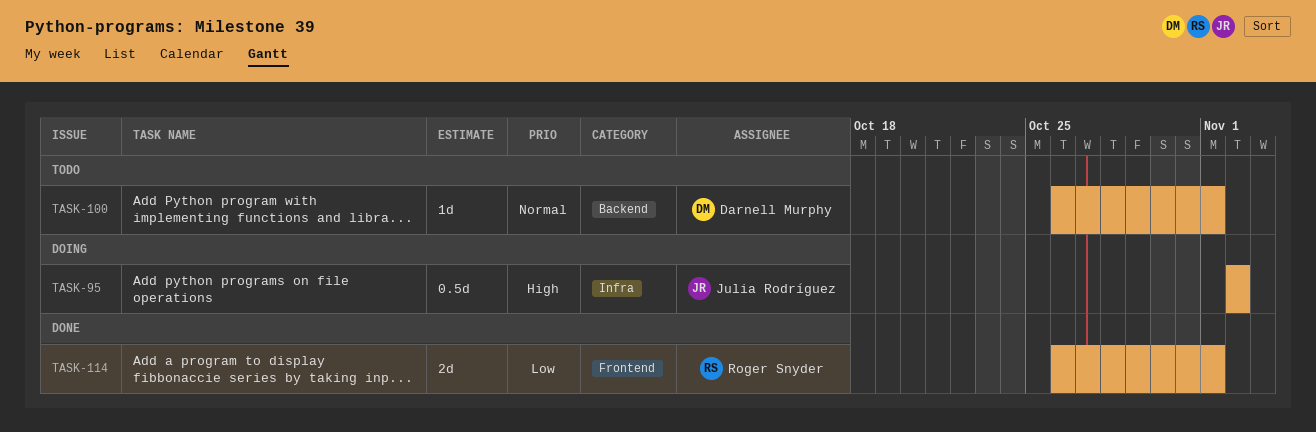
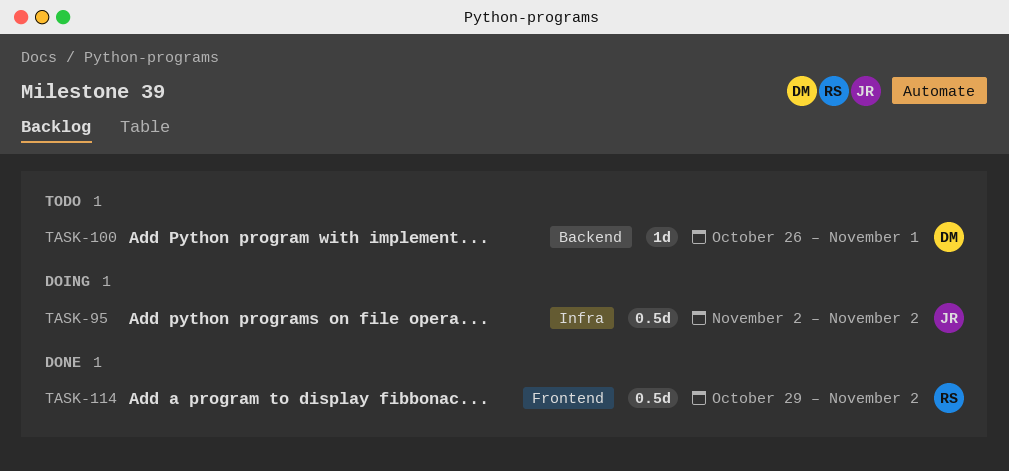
TASK-114, estimate: 2d -> 0.5d
TASK-114, start: Oct 26 -> Oct 29
TASK-114, due: Nov 1 -> Nov 2

